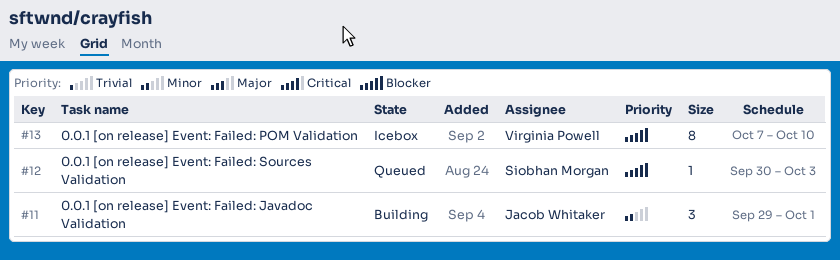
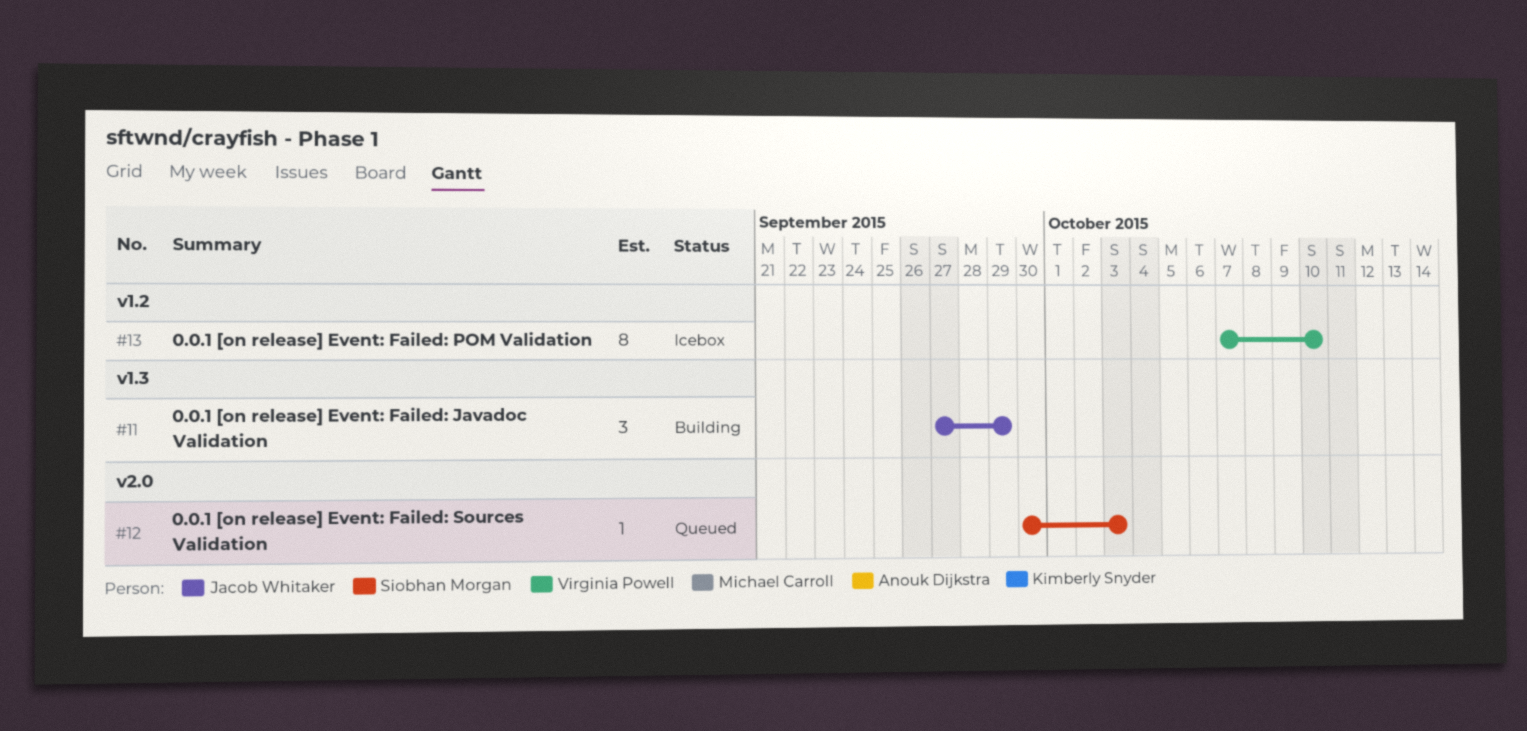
#11, start: Sep 29 -> Sep 27
#11, due: Oct 1 -> Sep 29

